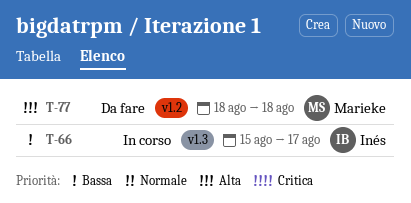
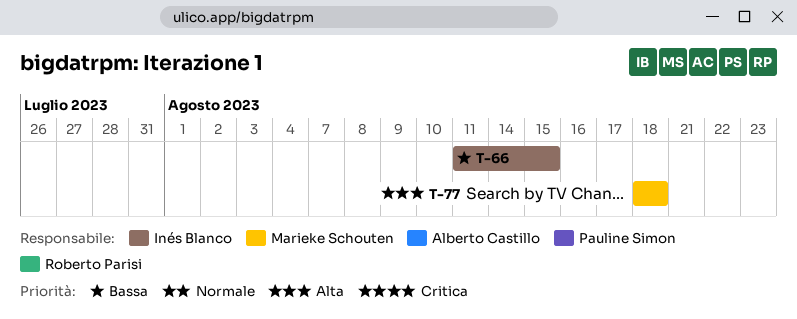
T-66, start: Aug 15 -> Aug 11
T-66, due: Aug 17 -> Aug 15

